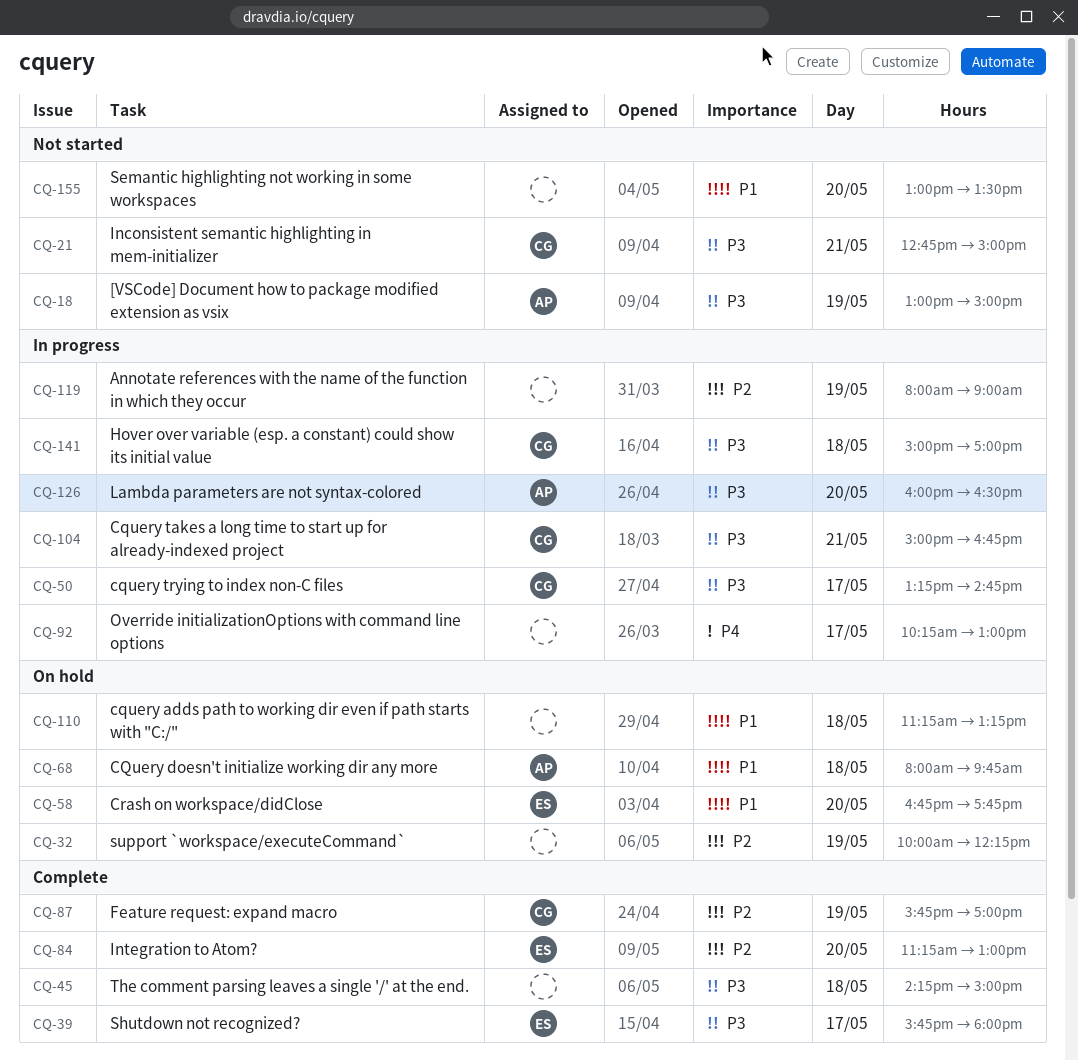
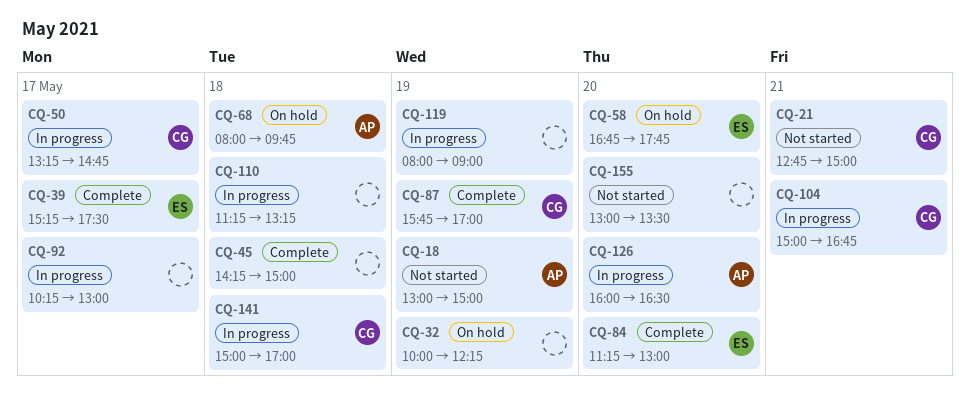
CQ-39, begins: 15:45 -> 15:15
CQ-39, ends: 18:00 -> 17:30
CQ-110, status: On hold -> In progress

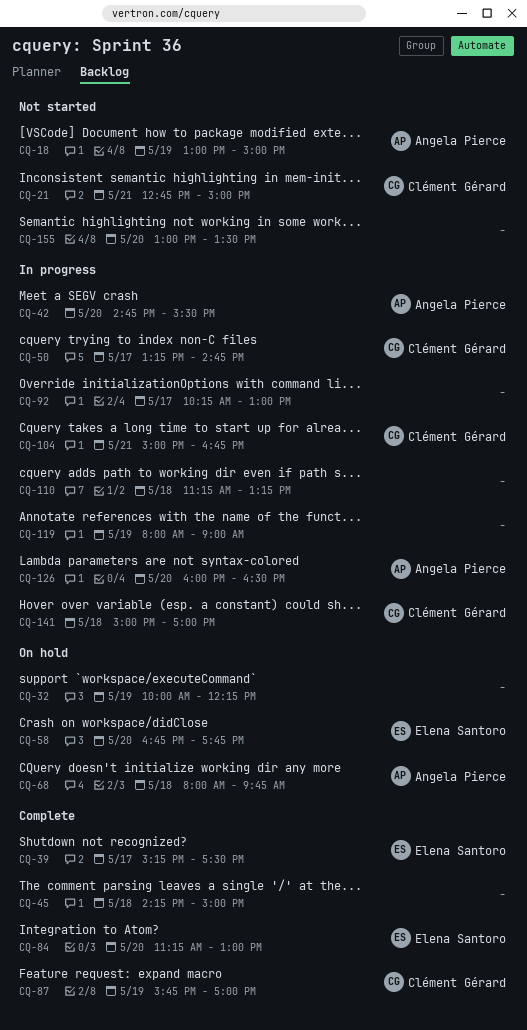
CQ-42: none -> present

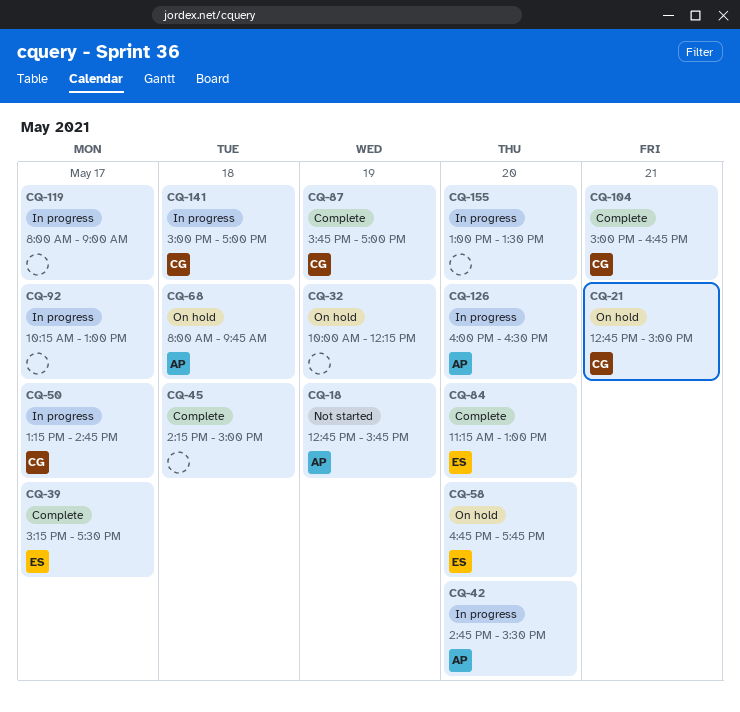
CQ-18, begins: 13:00 -> 12:45
CQ-18, ends: 15:00 -> 15:45
CQ-21, status: Not started -> On hold
CQ-104, status: In progress -> Complete
CQ-110: present -> none
CQ-119, day: May 19 -> May 17
CQ-155, status: Not started -> In progress

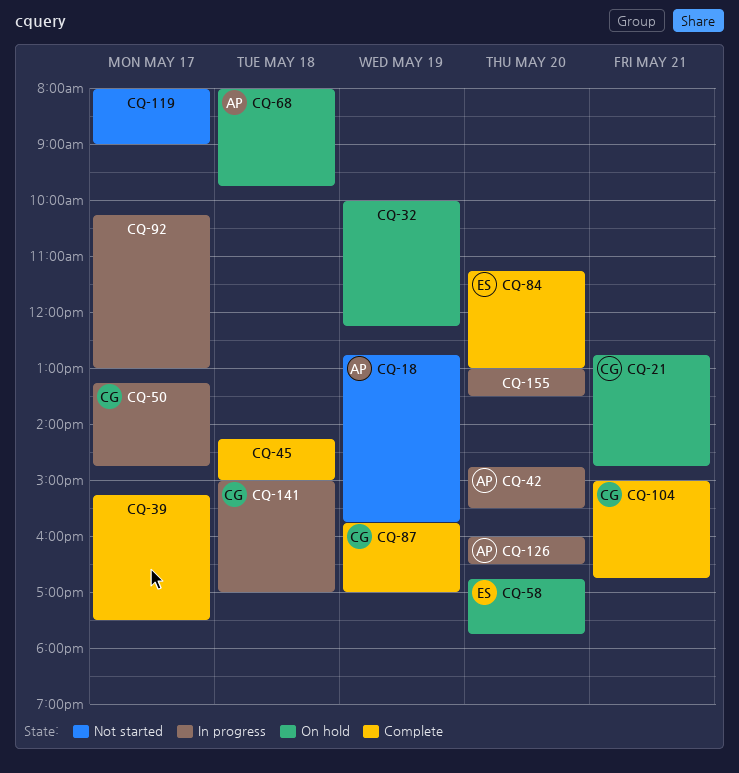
CQ-21, ends: 15:00 -> 14:45
CQ-39, owner: ES -> none
CQ-119, status: In progress -> Not started

